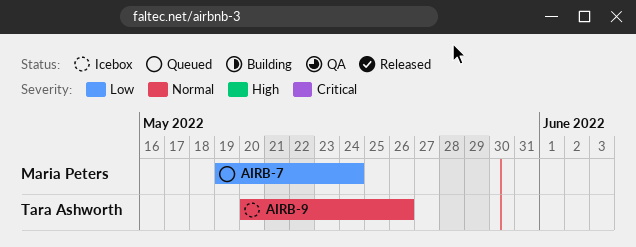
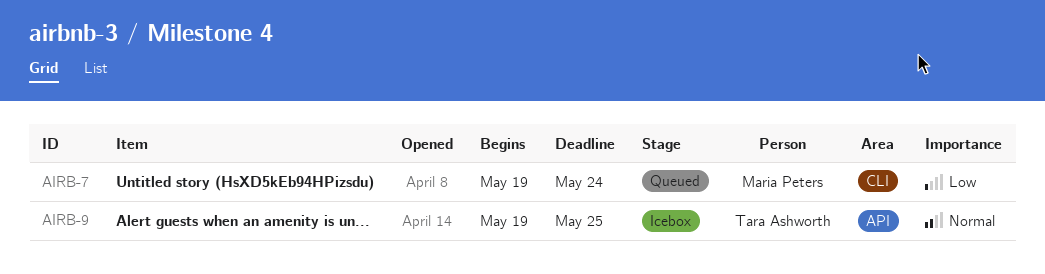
AIRB-9, start: May 20 -> May 19
AIRB-9, due: May 26 -> May 25

